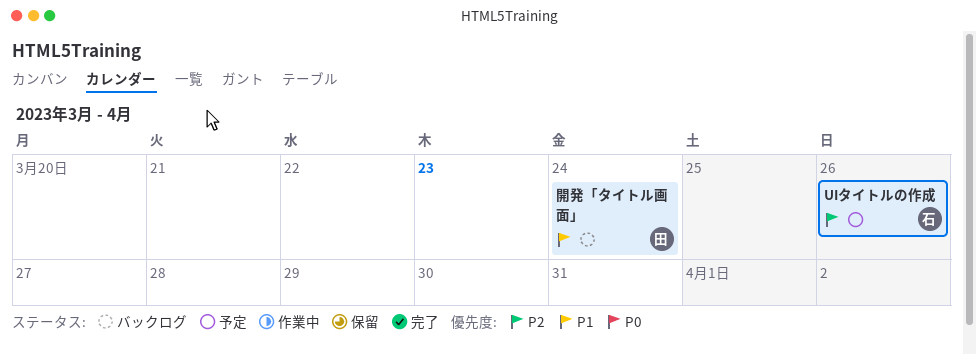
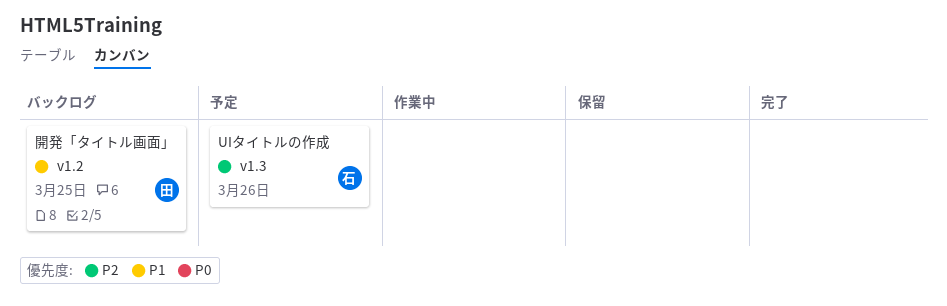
開発「タイトル画面」, due: Mar 24 -> Mar 25

